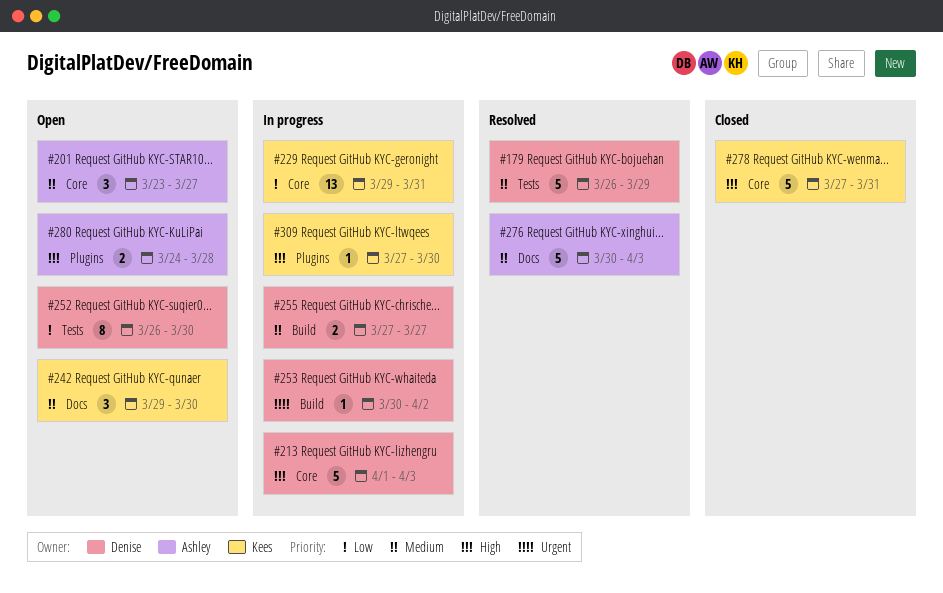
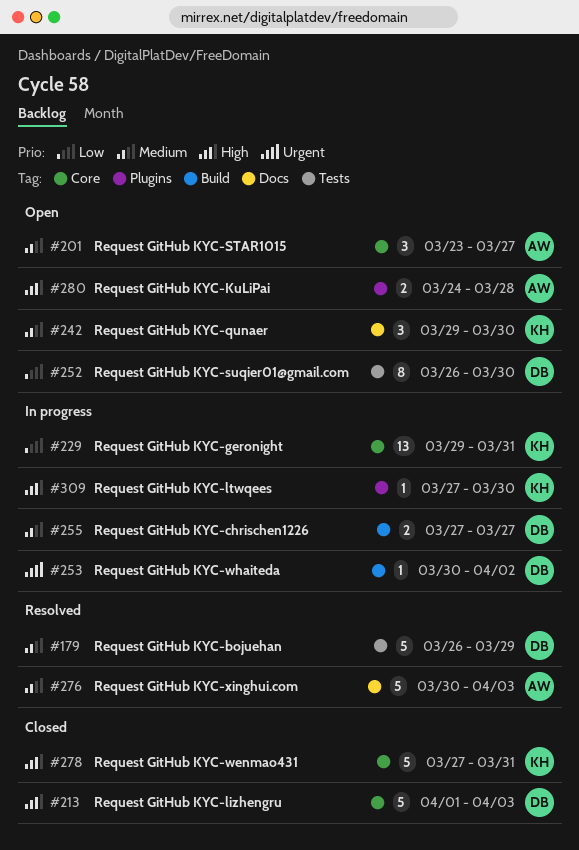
#213, status: In progress -> Closed

